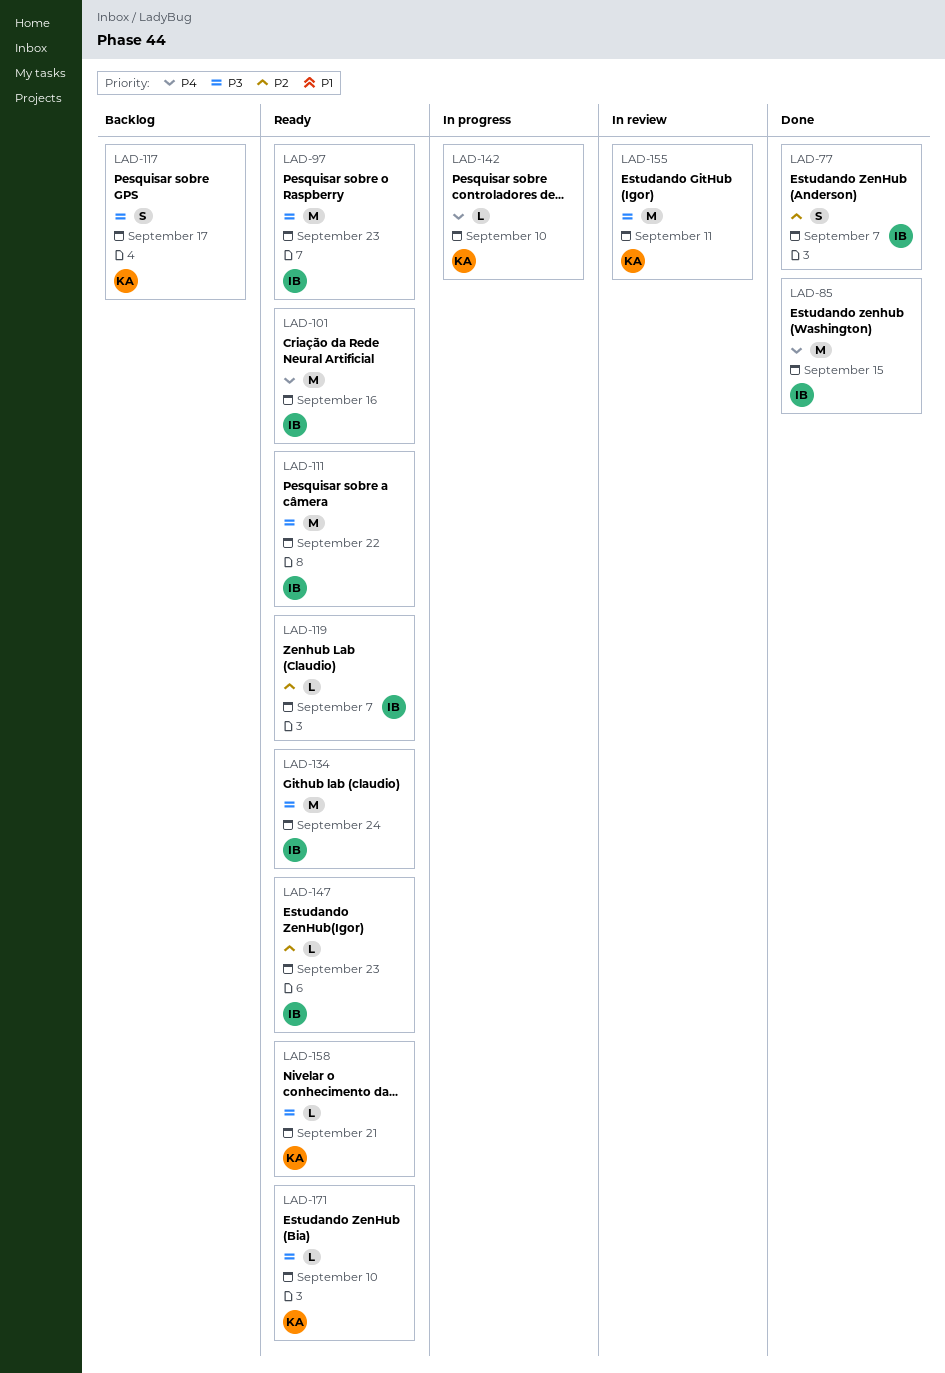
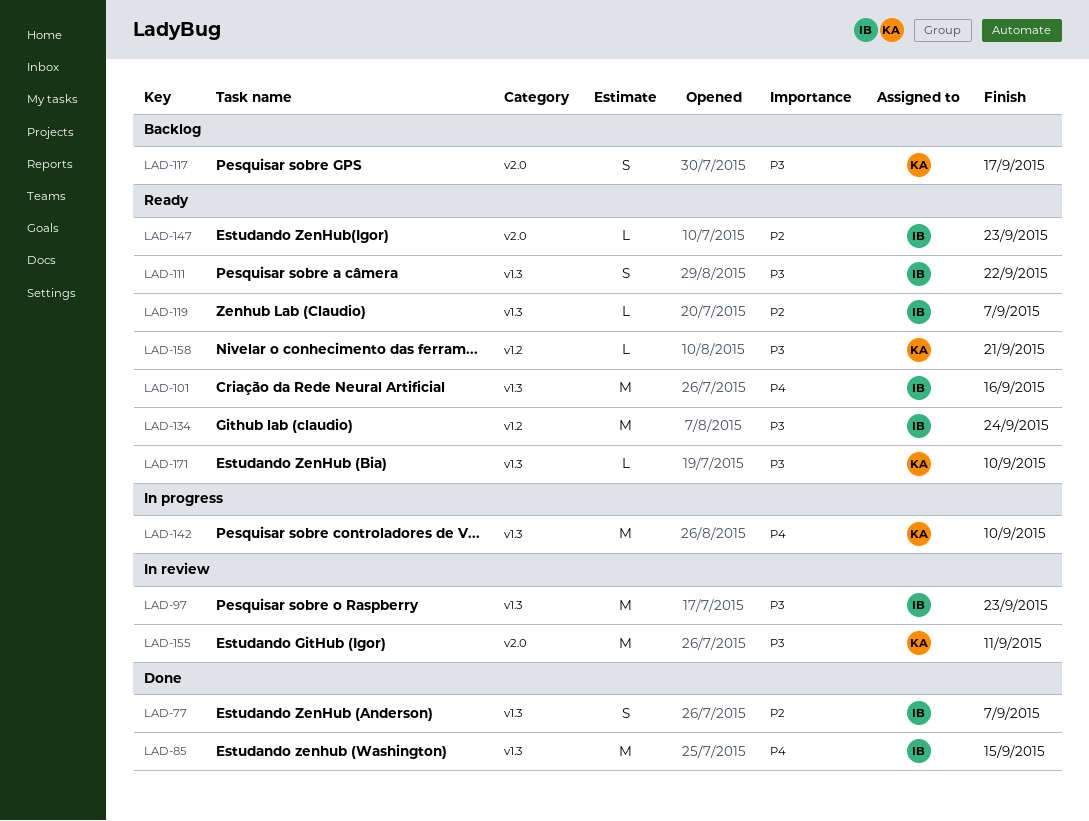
LAD-97, status: Ready -> In review
LAD-111, estimate: M -> S
LAD-142, estimate: L -> M

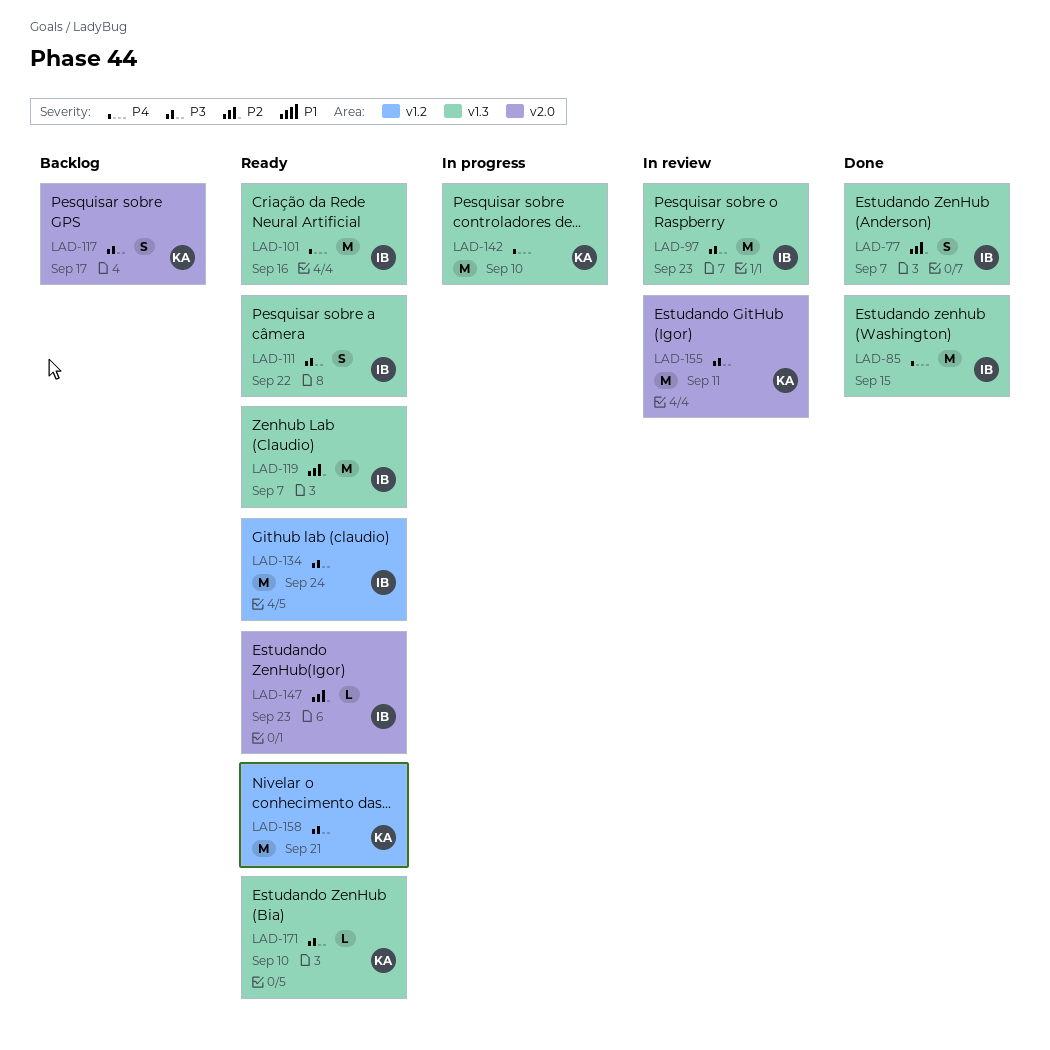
LAD-119, estimate: L -> M
LAD-158, estimate: L -> M

